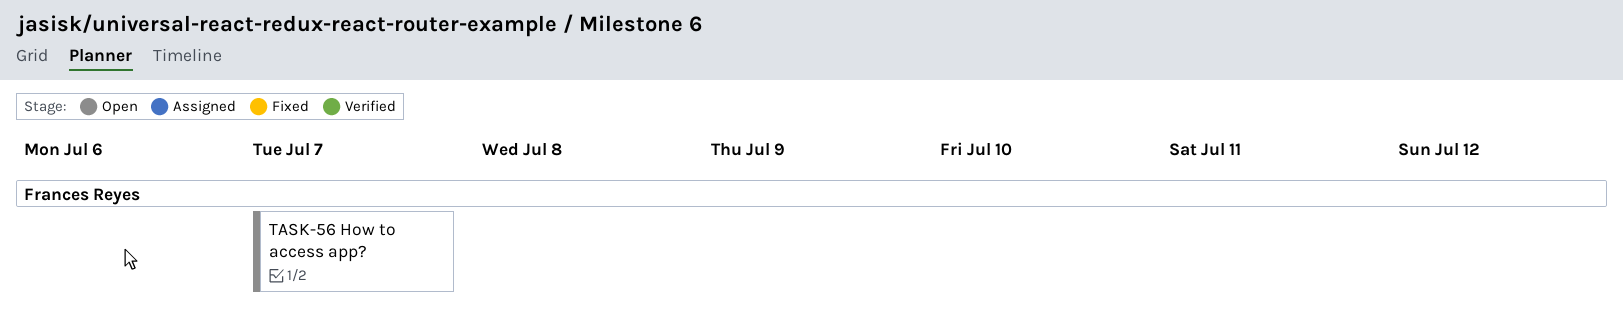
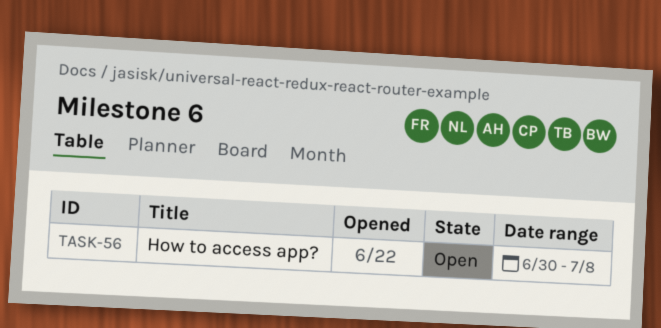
TASK-56, due: Jul 7 -> Jul 8

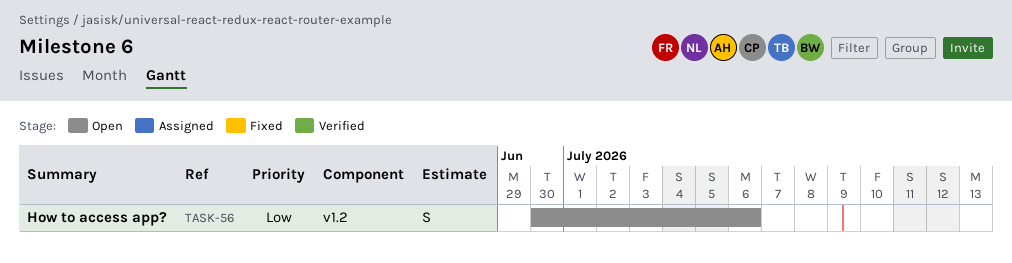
TASK-56, due: Jul 8 -> Jul 6

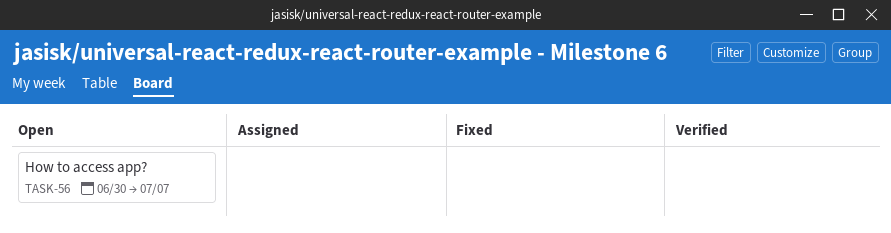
TASK-56, due: Jul 6 -> Jul 7

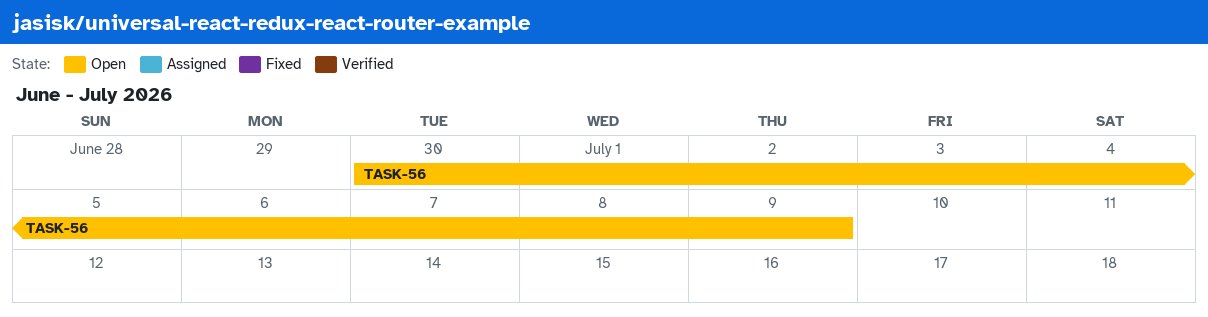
TASK-56, due: Jul 7 -> Jul 9

